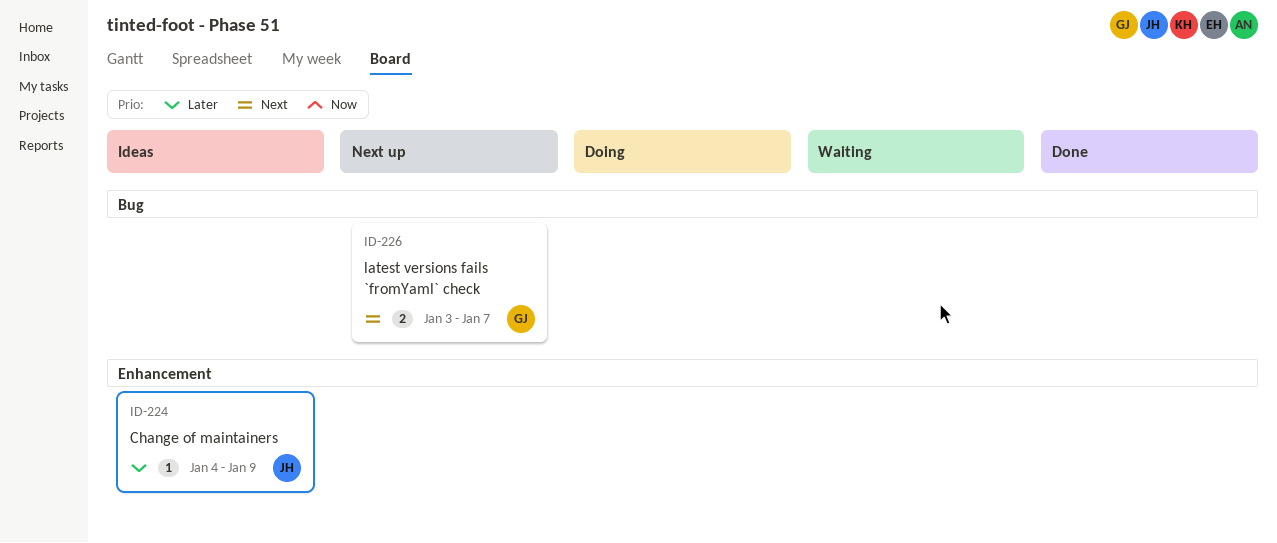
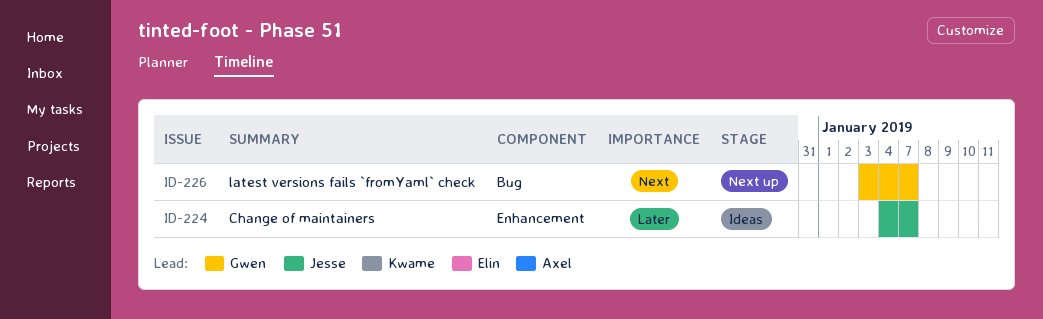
ID-224, due: Jan 9 -> Jan 7

